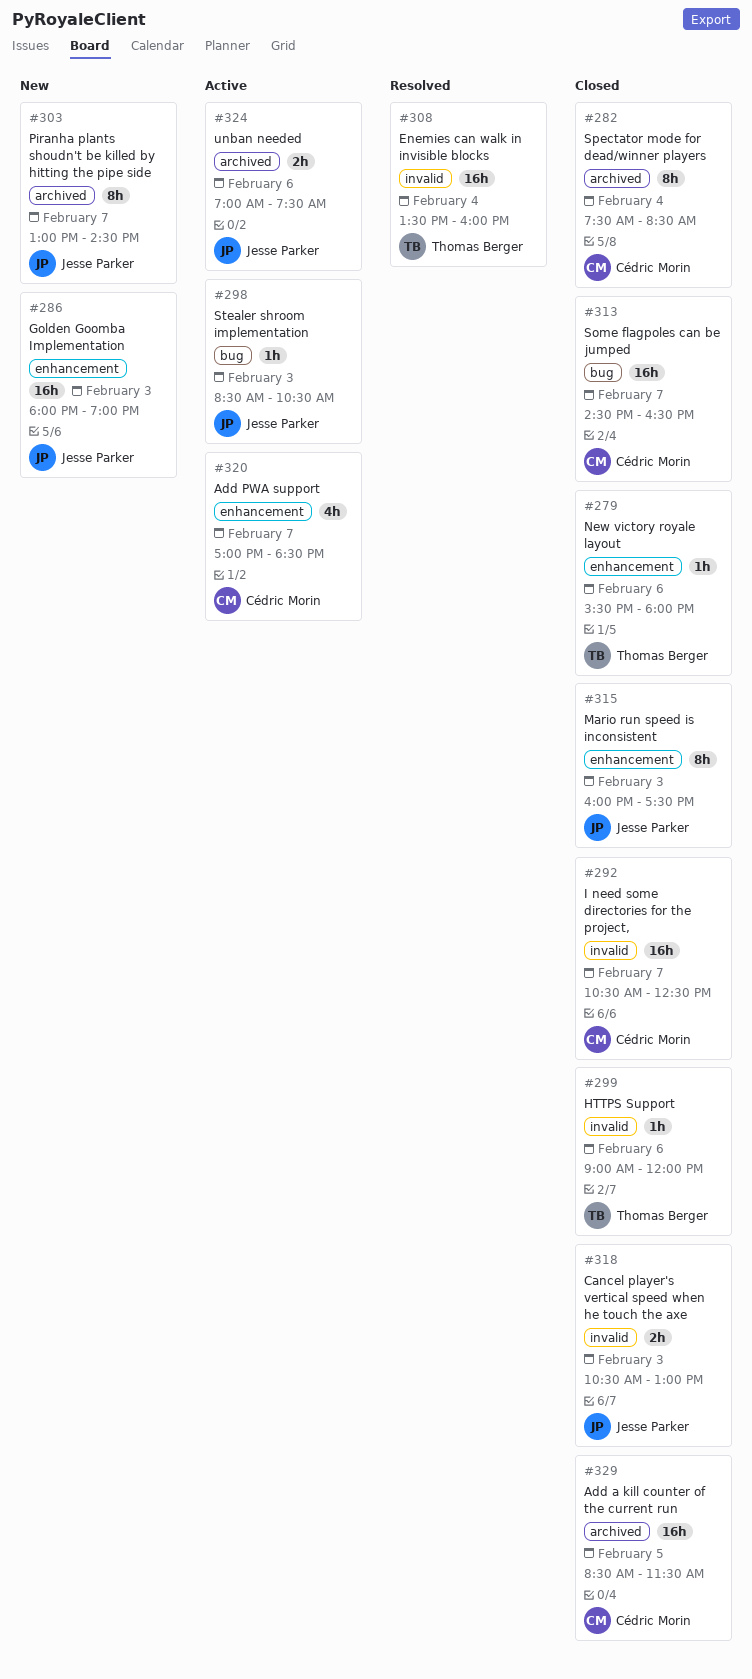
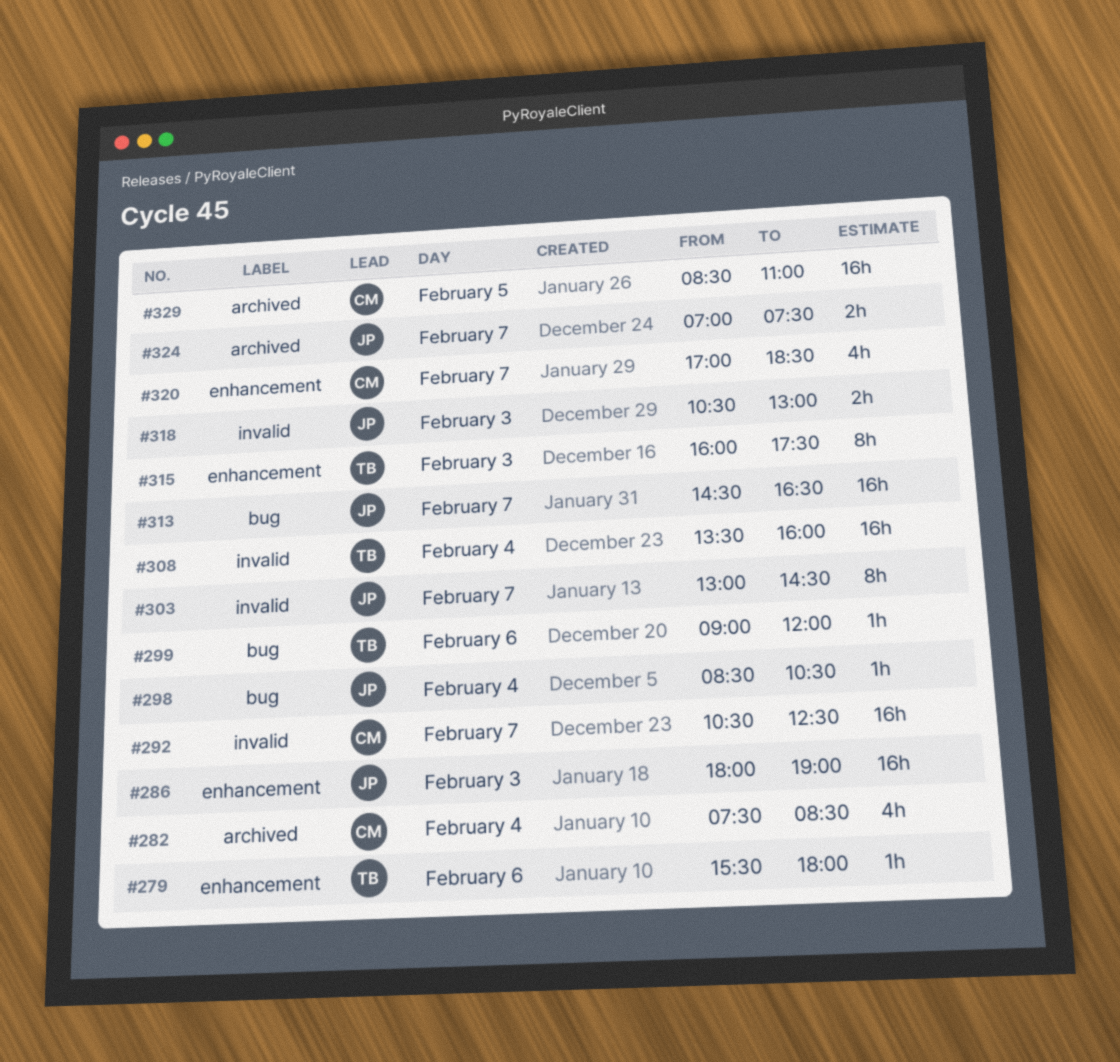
#282, estimate: 8h -> 4h
#298, day: Feb 3 -> Feb 4
#299, label: invalid -> bug
#303, label: archived -> invalid
#313, owner: Cédric Morin -> Jesse Parker
#315, owner: Jesse Parker -> Thomas Berger
#324, day: Feb 6 -> Feb 7
#329, ends: 11:30 -> 11:00

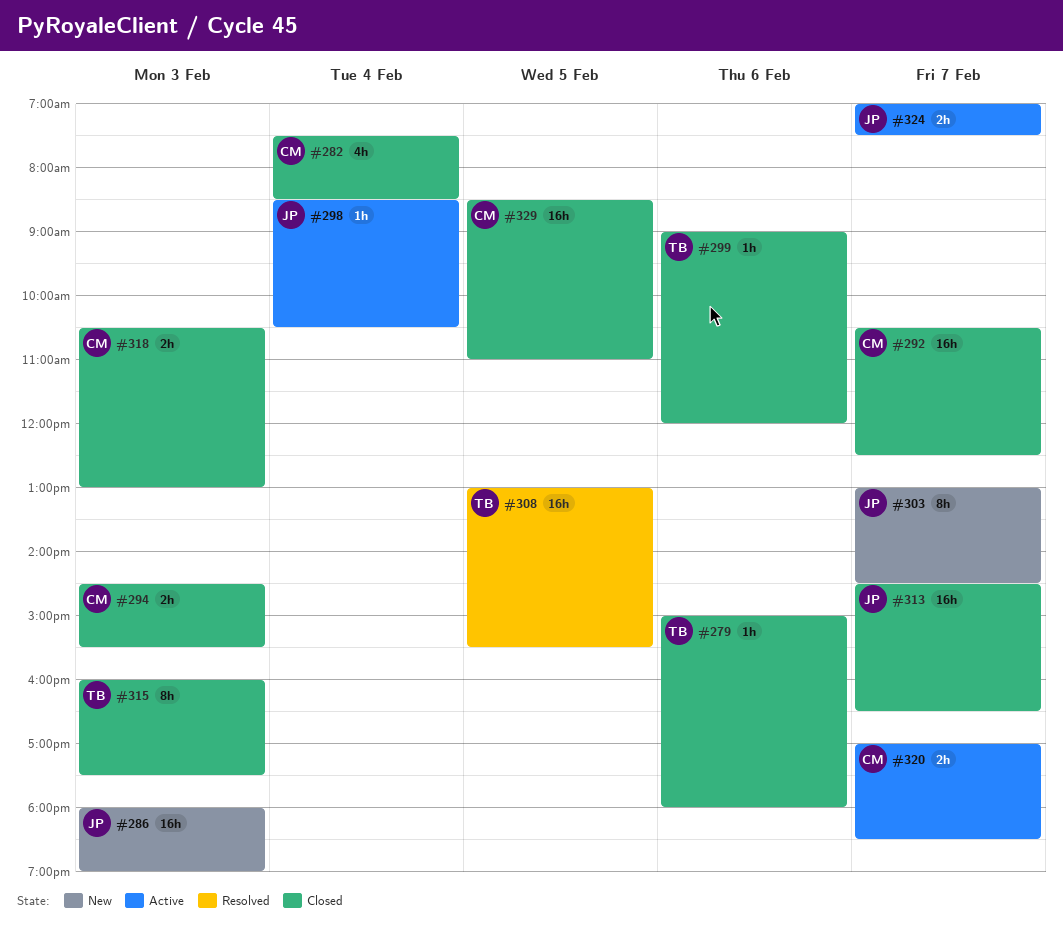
#279, begins: 15:30 -> 15:00
#294: none -> present
#308, day: Feb 4 -> Feb 5
#308, begins: 13:30 -> 13:00
#308, ends: 16:00 -> 15:30
#318, owner: JP -> CM
#320, estimate: 4h -> 2h

